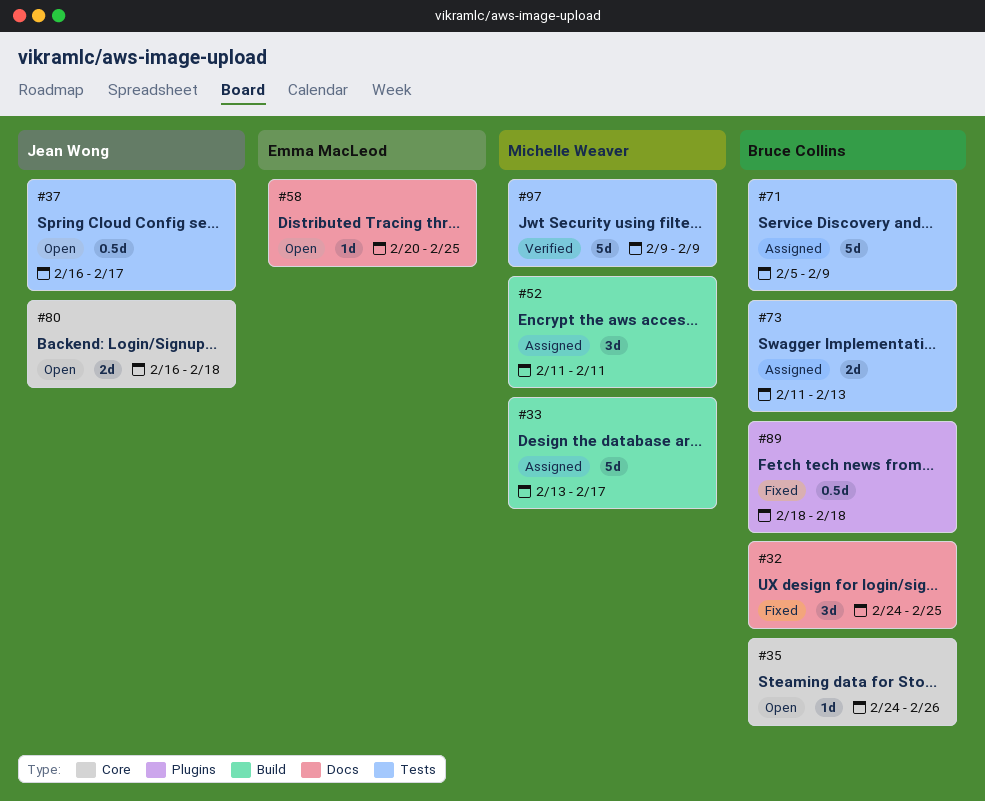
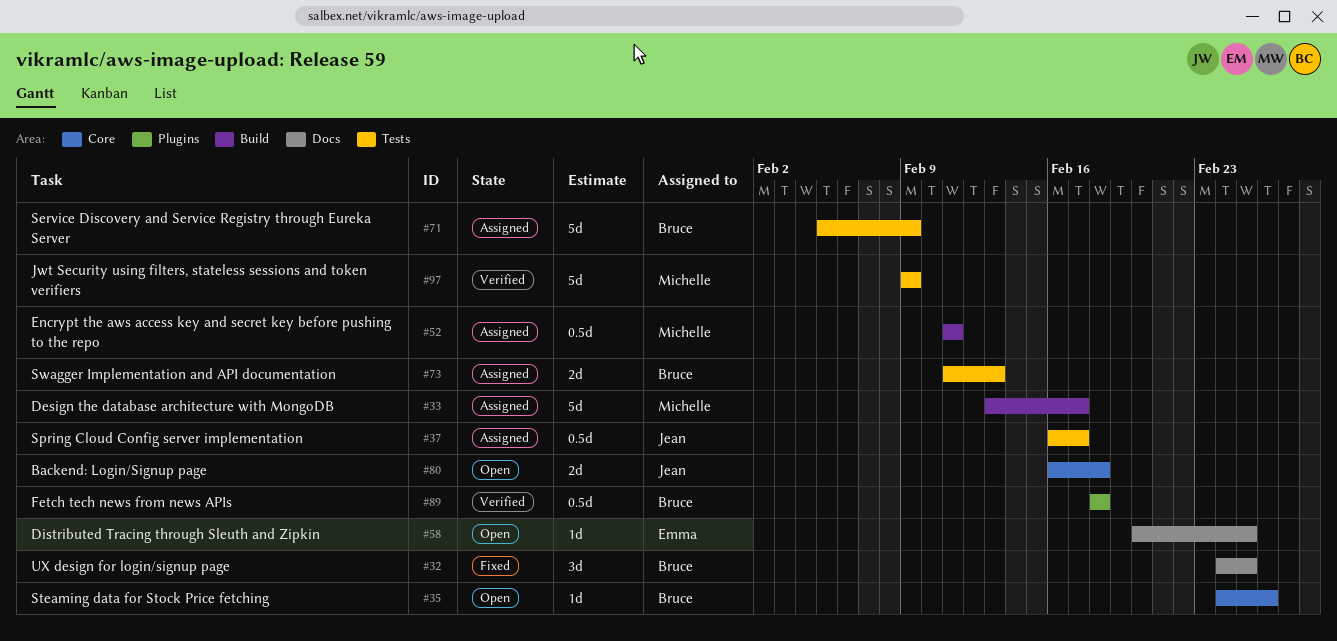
#37, status: Open -> Assigned
#52, estimate: 3d -> 0.5d
#89, status: Fixed -> Verified

